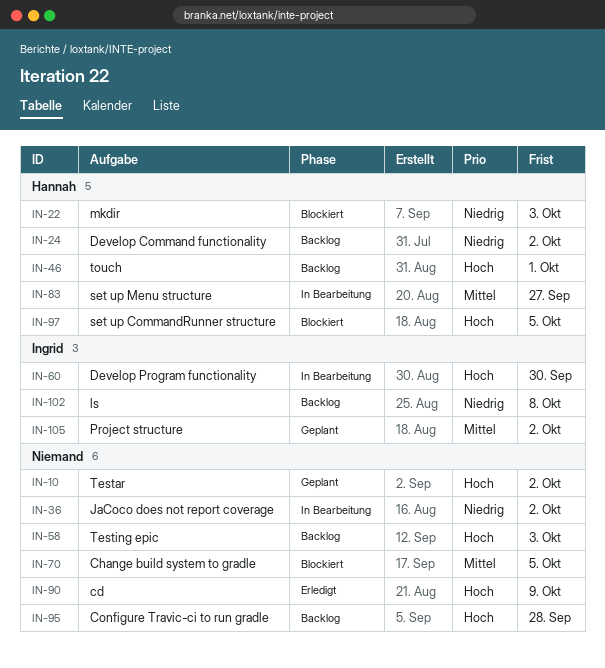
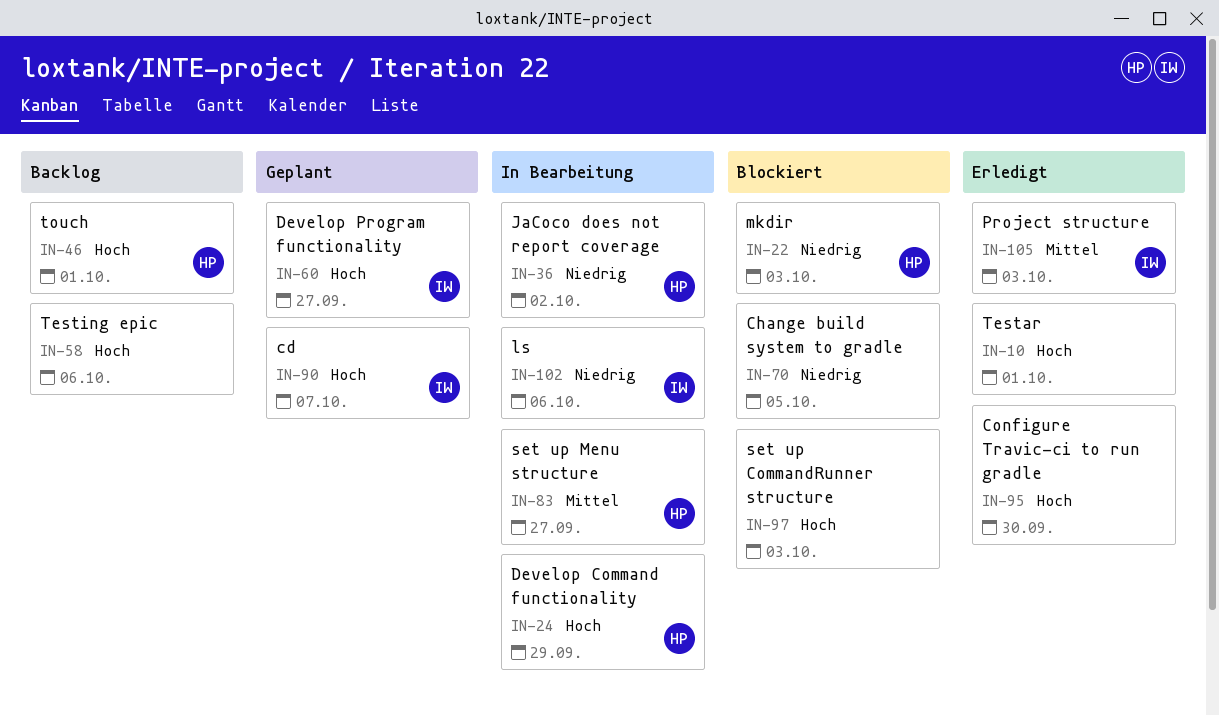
IN-10, status: Geplant -> Erledigt
IN-10, due: Oct 2 -> Oct 1
IN-24, status: Backlog -> In Bearbeitung
IN-24, priority: Niedrig -> Hoch
IN-24, due: Oct 2 -> Sep 29
IN-36, owner: none -> Hannah
IN-58, due: Oct 3 -> Oct 6
IN-60, status: In Bearbeitung -> Geplant
IN-60, due: Sep 30 -> Sep 27
IN-70, priority: Mittel -> Niedrig
IN-90, status: Erledigt -> Geplant
IN-90, owner: none -> Ingrid
IN-90, due: Oct 9 -> Oct 7
IN-95, status: Backlog -> Erledigt
IN-95, due: Sep 28 -> Sep 30
IN-97, owner: Hannah -> none
IN-97, due: Oct 5 -> Oct 3
IN-102, status: Backlog -> In Bearbeitung
IN-102, due: Oct 8 -> Oct 6
IN-105, status: Geplant -> Erledigt
IN-105, due: Oct 2 -> Oct 3

